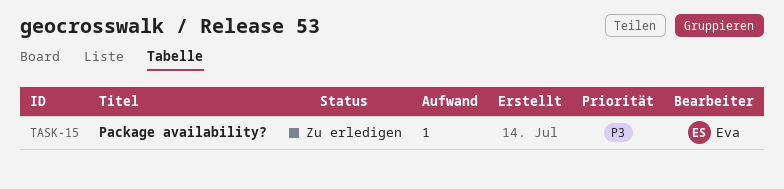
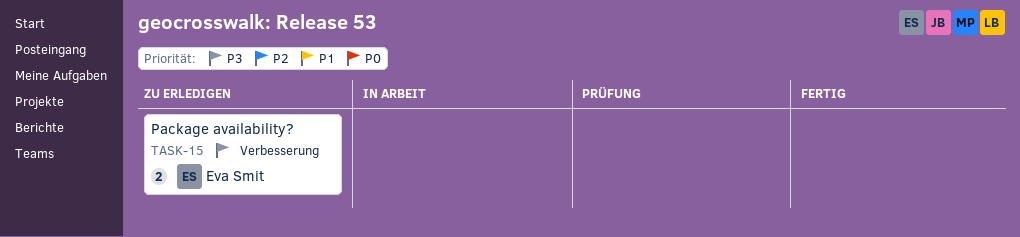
TASK-15, estimate: 1 -> 2

